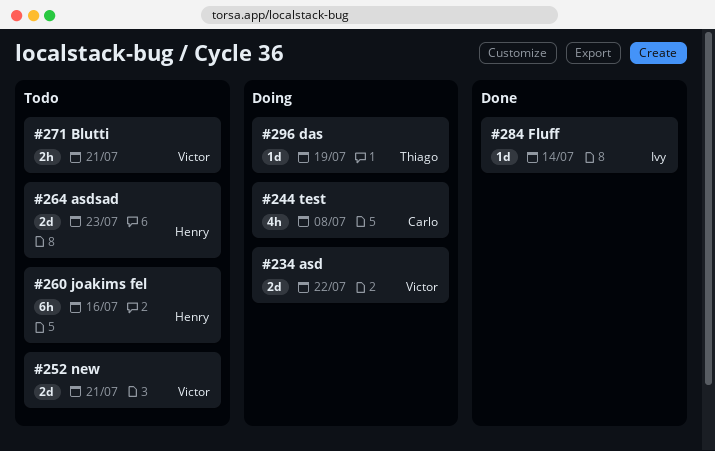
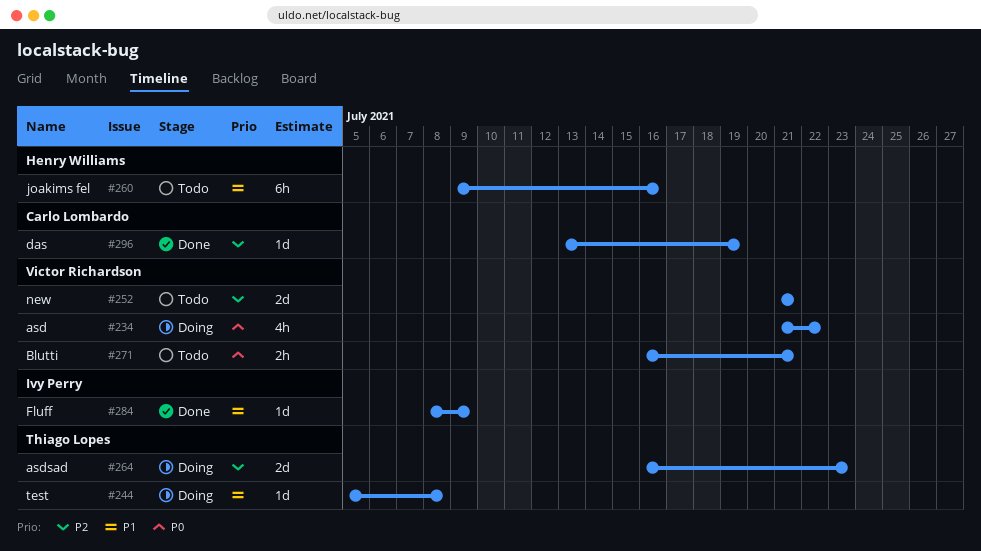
#234, estimate: 2d -> 4h
#244, owner: Carlo Lombardo -> Thiago Lopes
#244, estimate: 4h -> 1d
#264, status: Todo -> Doing
#264, owner: Henry Williams -> Thiago Lopes
#284, due: Jul 14 -> Jul 9
#296, status: Doing -> Done
#296, owner: Thiago Lopes -> Carlo Lombardo

